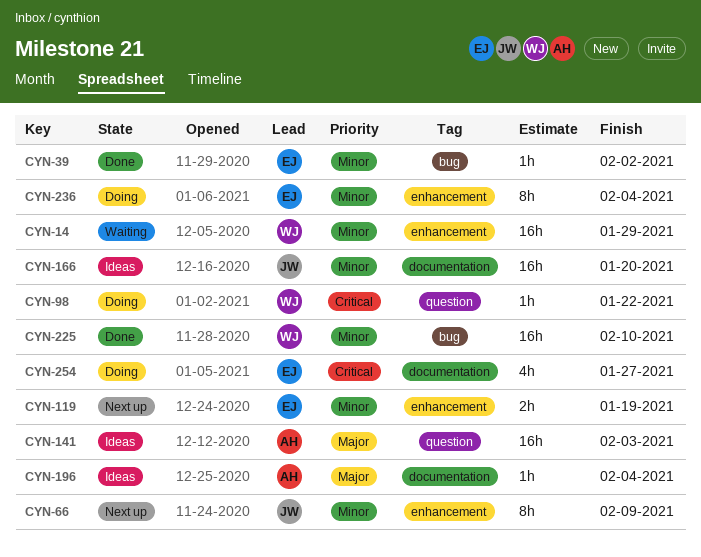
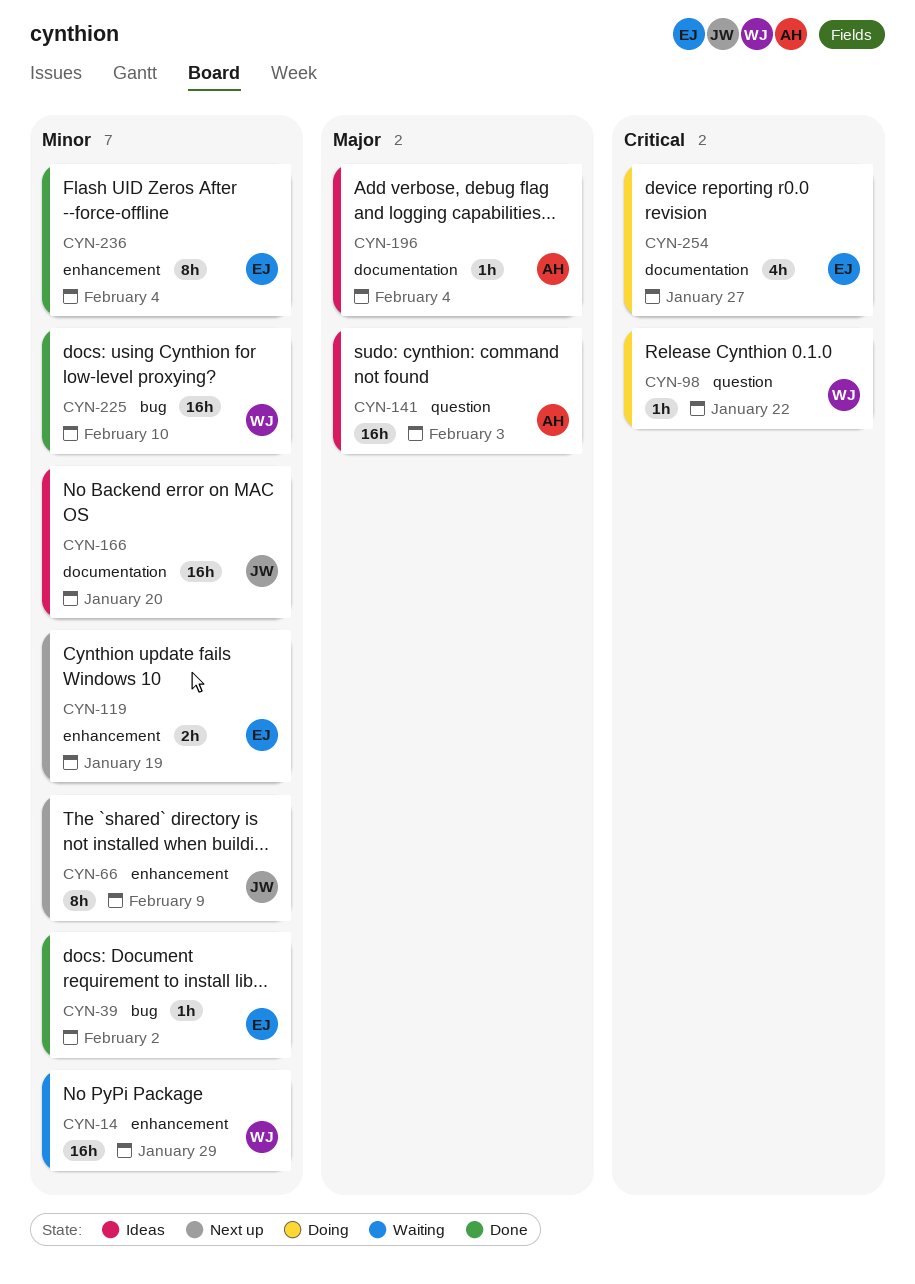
CYN-236, status: Doing -> Done

